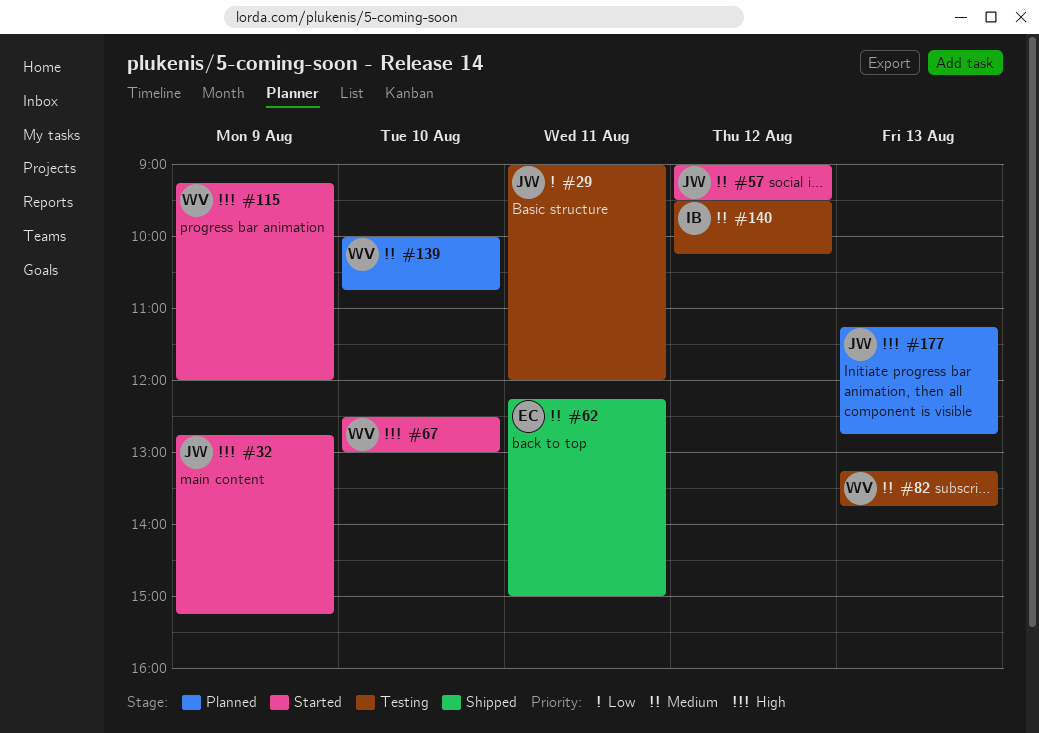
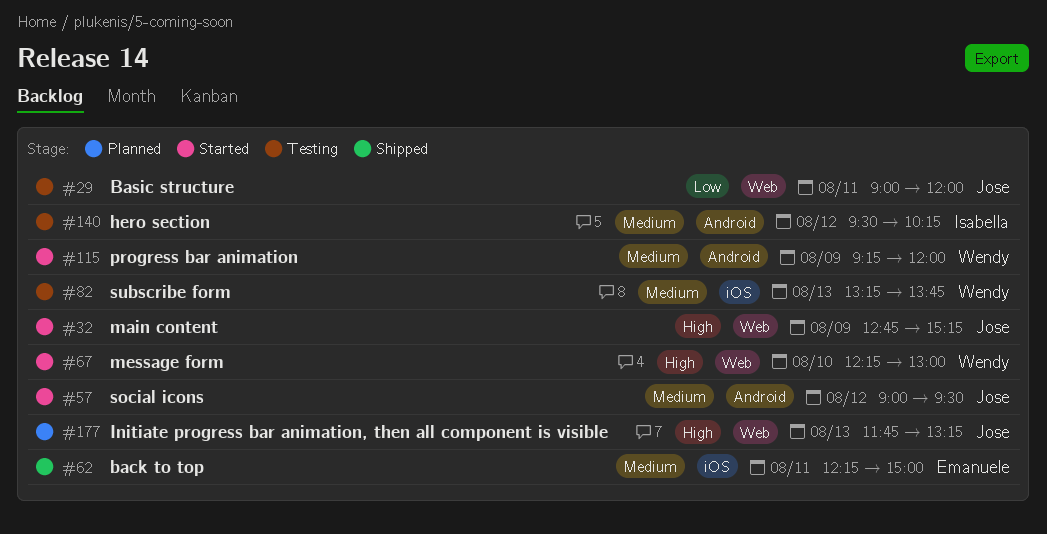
#67, begins: 12:30 -> 12:15
#115, priority: High -> Medium
#139: present -> none
#177, begins: 11:15 -> 11:45
#177, ends: 12:45 -> 13:15

